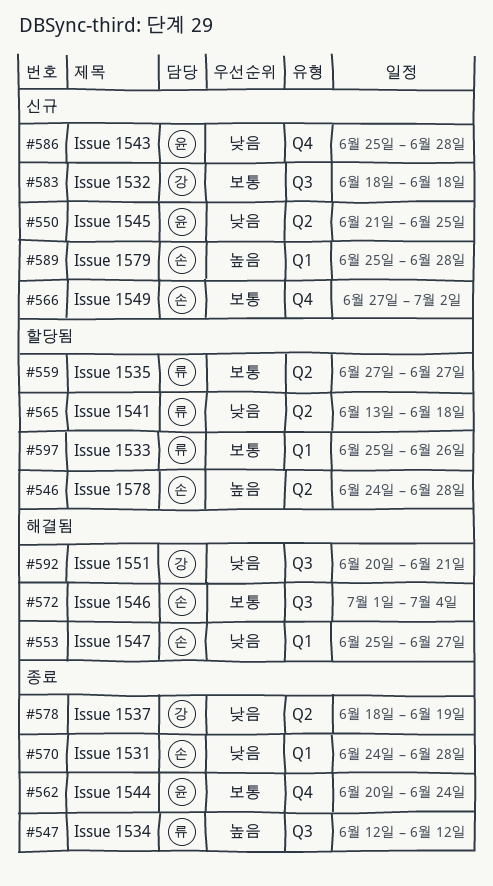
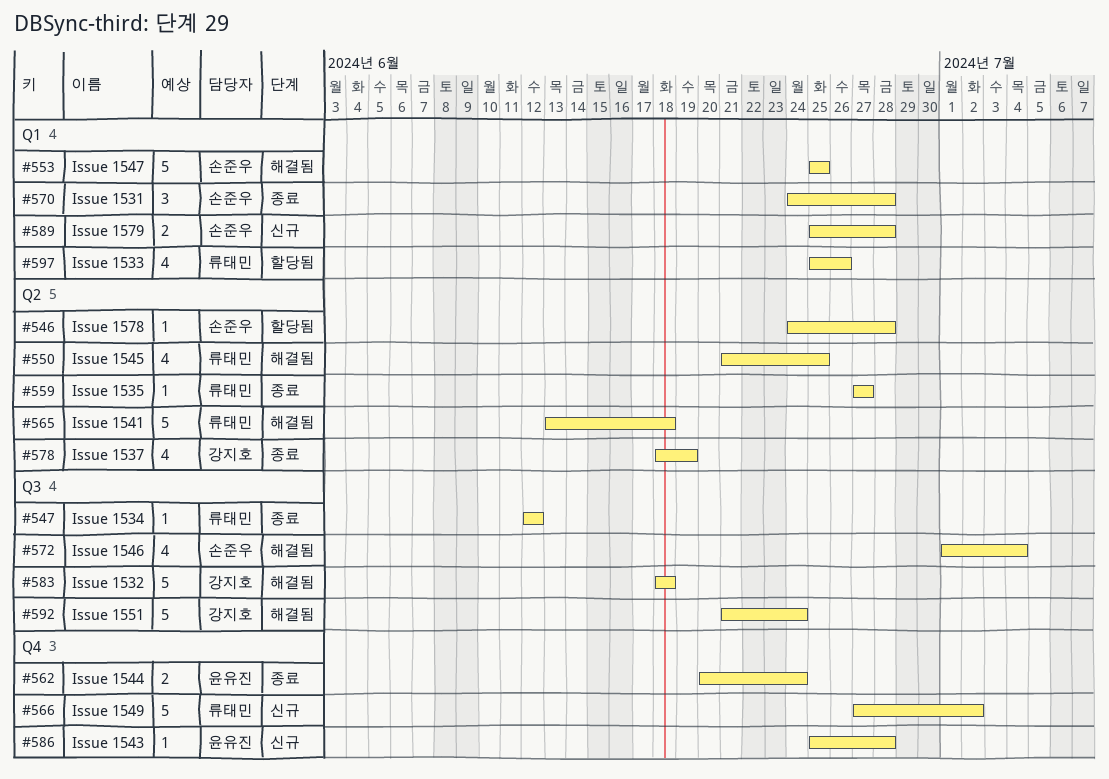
#550, status: 신규 -> 해결됨
#550, owner: 윤유진 -> 류태민
#553, due: Jun 27 -> Jun 25
#559, status: 할당됨 -> 종료
#565, status: 할당됨 -> 해결됨
#566, owner: 손준우 -> 류태민
#583, status: 신규 -> 해결됨
#592, start: Jun 20 -> Jun 21
#592, due: Jun 21 -> Jun 24

